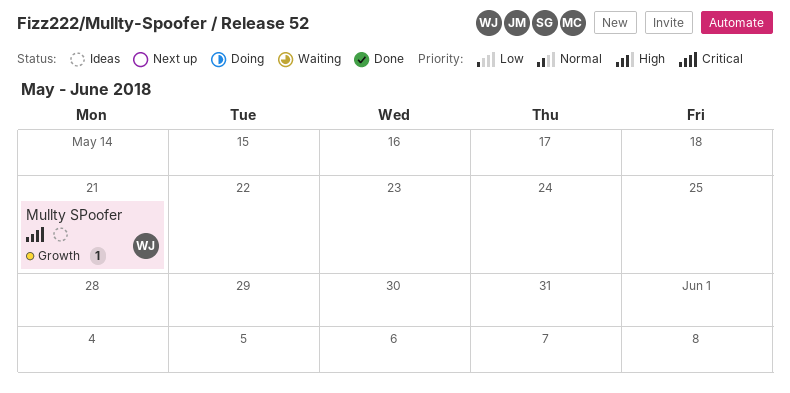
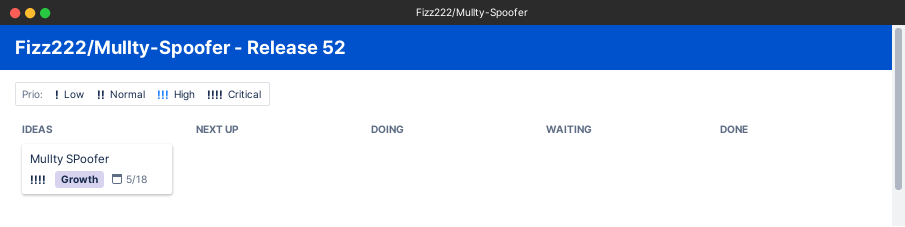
Mullty SPoofer, due: May 21 -> May 18

